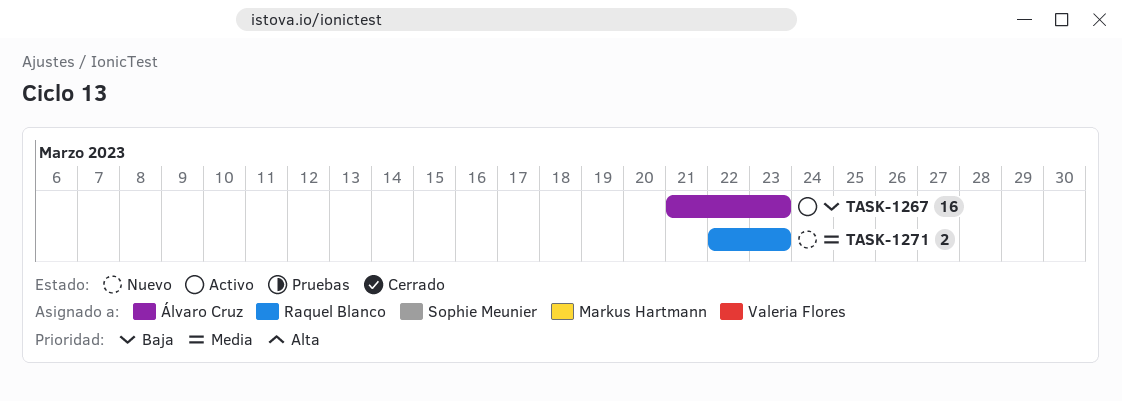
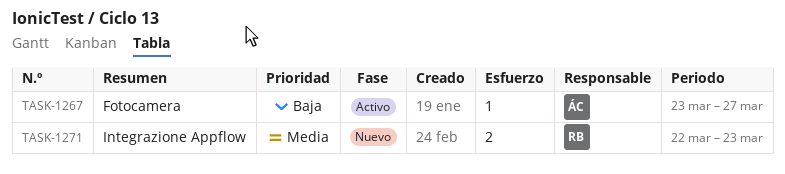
TASK-1267, estimate: 16 -> 1
TASK-1267, start: Mar 21 -> Mar 23
TASK-1267, due: Mar 23 -> Mar 27

